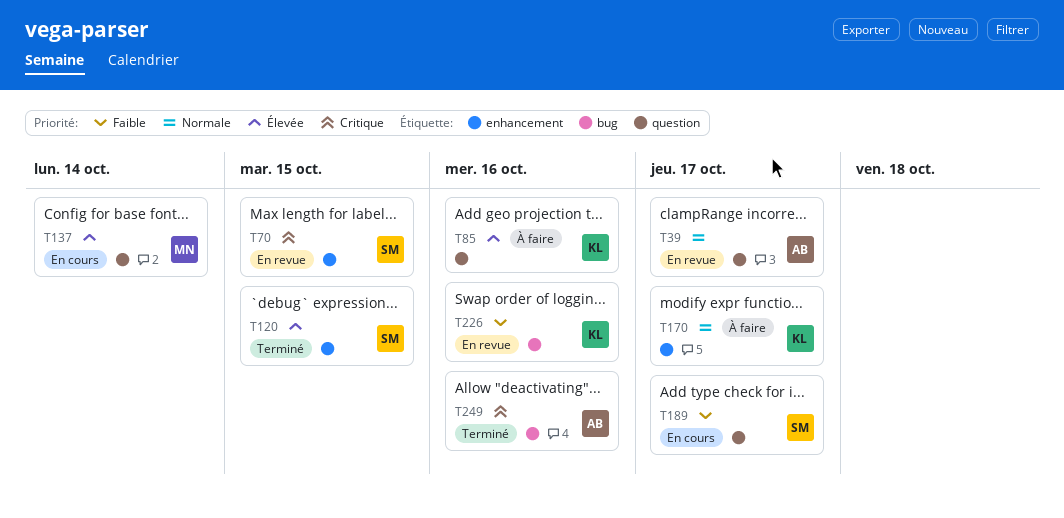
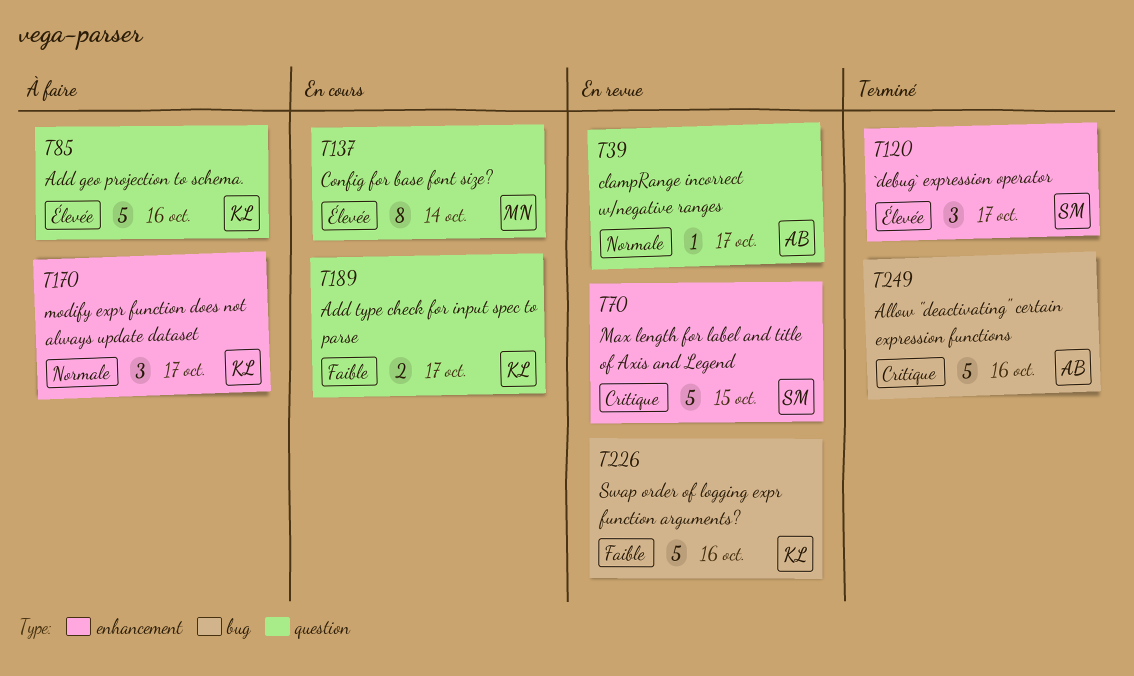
T120, due: Oct 15 -> Oct 17
T189, owner: SM -> KL

